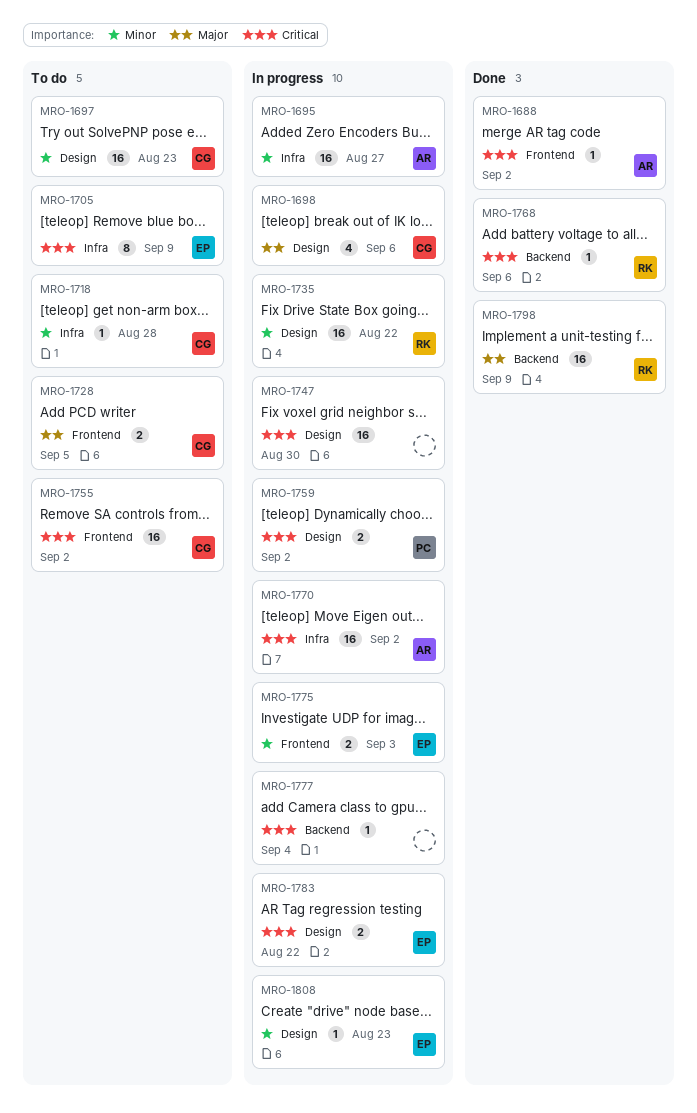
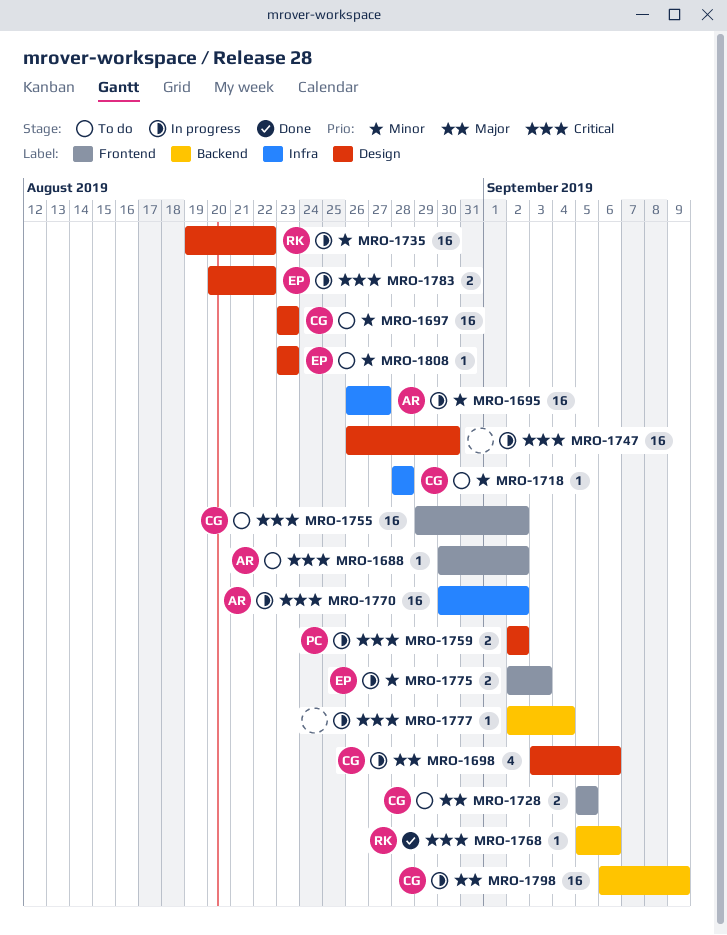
MRO-1688, status: Done -> To do
MRO-1705: present -> none
MRO-1798, status: Done -> In progress
MRO-1798, owner: RK -> CG
MRO-1808, status: In progress -> To do

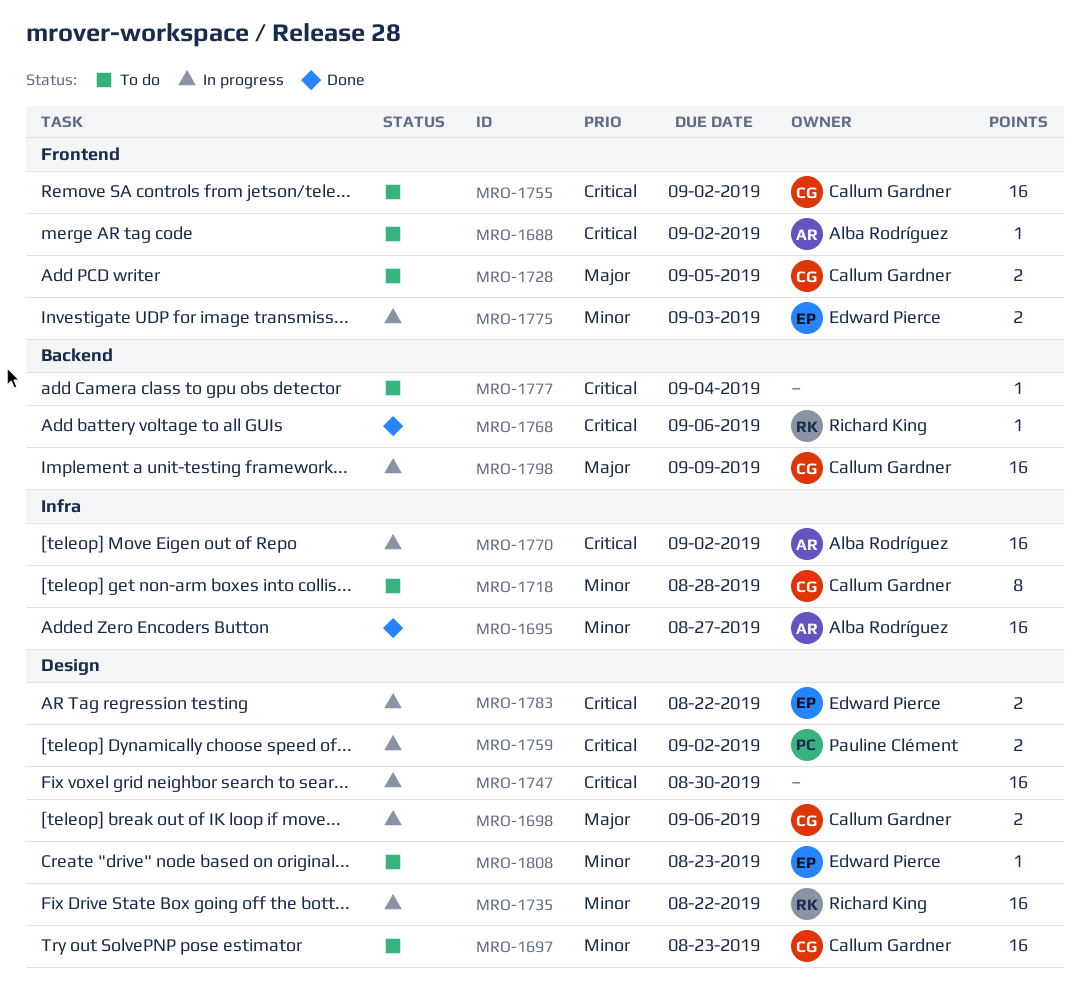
MRO-1695, status: In progress -> Done
MRO-1698, estimate: 4 -> 2
MRO-1718, estimate: 1 -> 8
MRO-1777, status: In progress -> To do

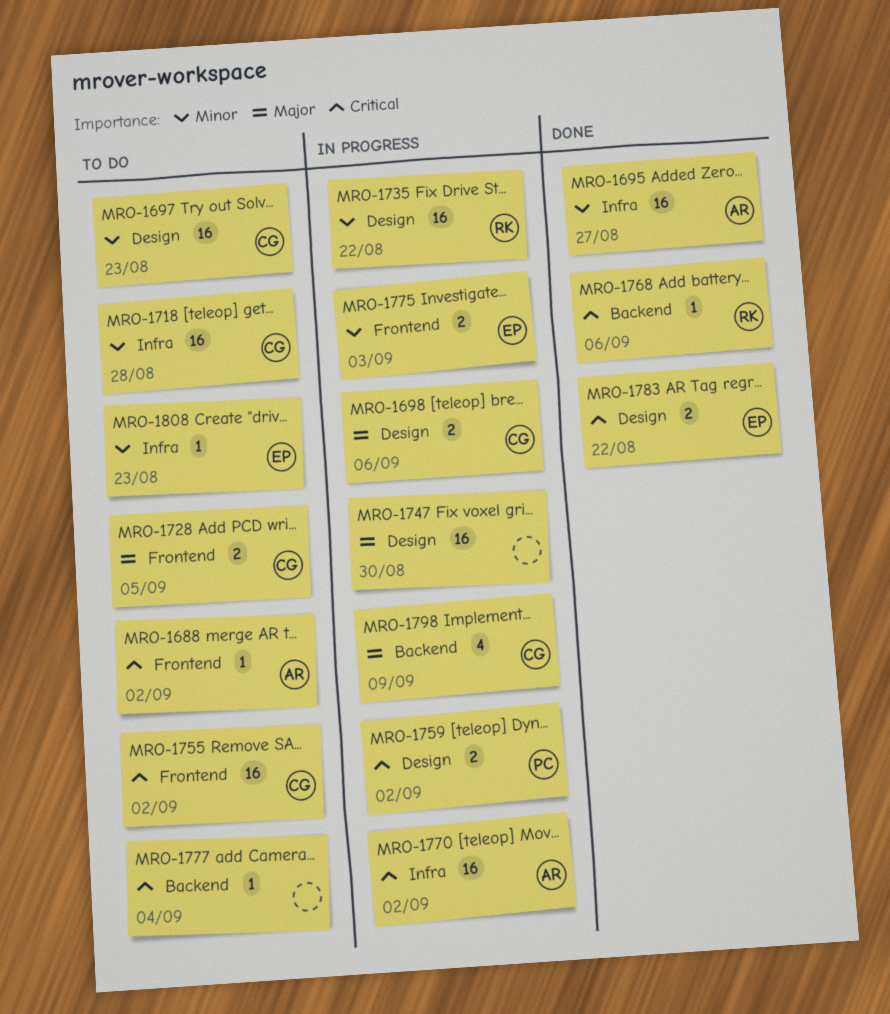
MRO-1718, estimate: 8 -> 16
MRO-1747, priority: Critical -> Major
MRO-1783, status: In progress -> Done
MRO-1798, estimate: 16 -> 4
MRO-1808, label: Design -> Infra

